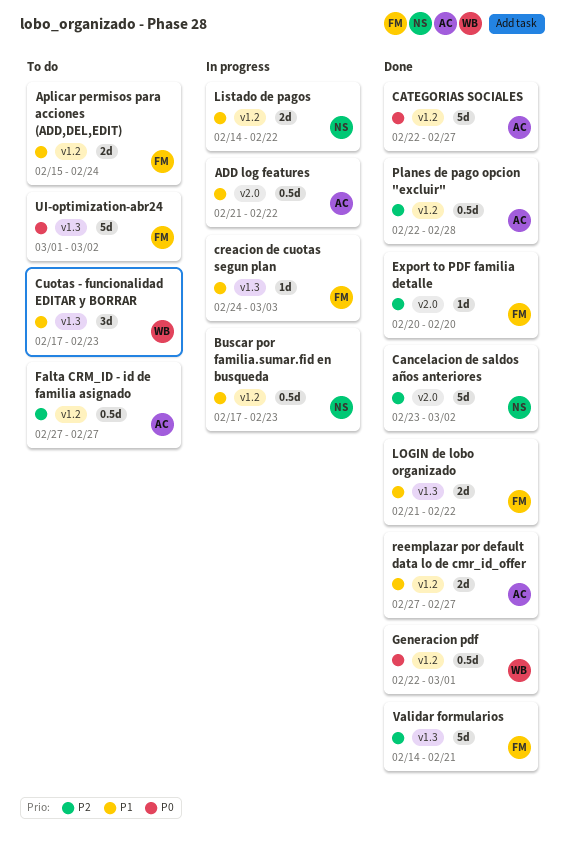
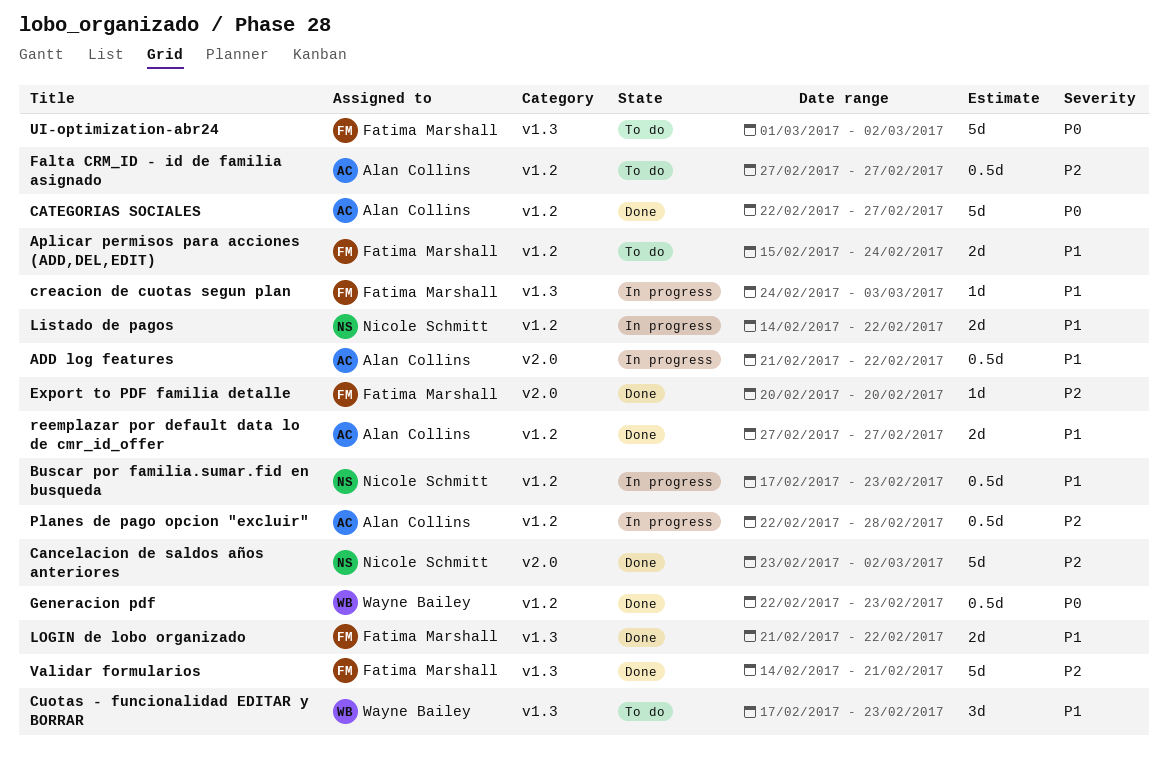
Generacion pdf, due: Mar 1 -> Feb 23
Planes de pago opcion "excluir", status: Done -> In progress

